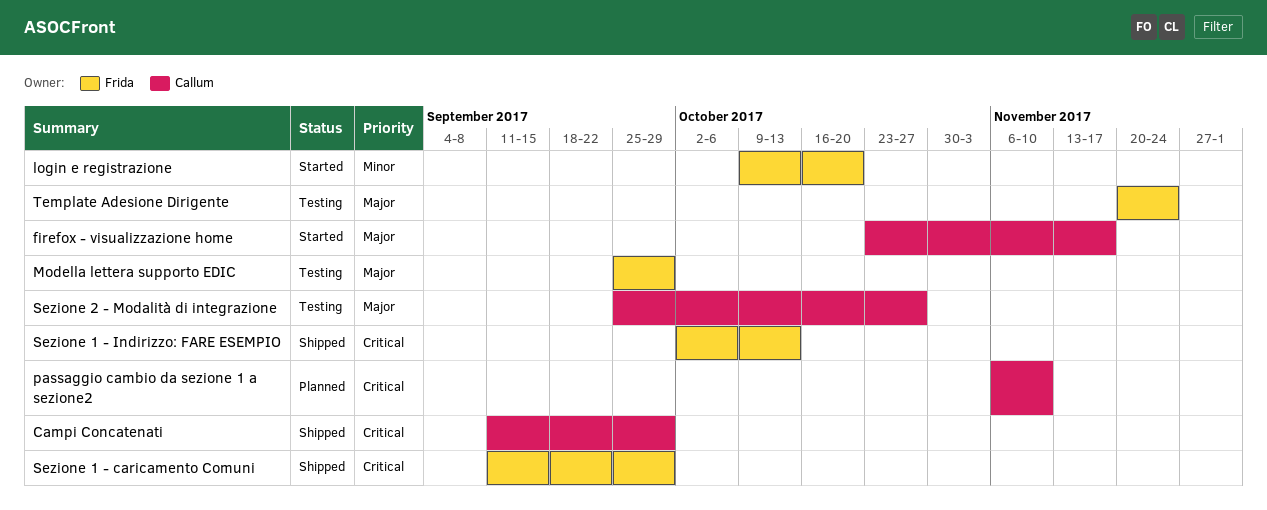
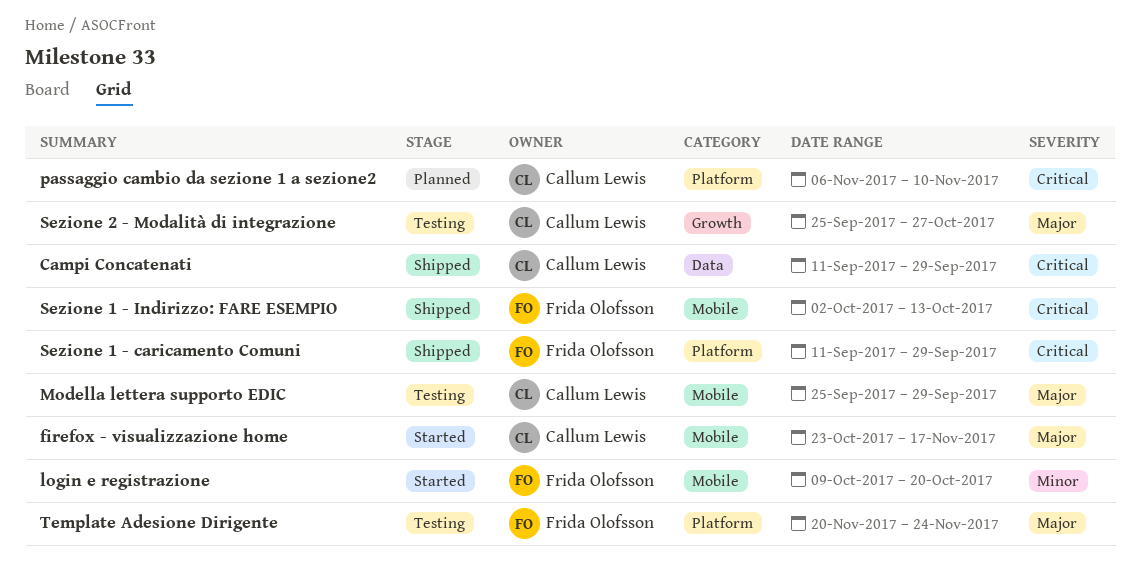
Modella lettera supporto EDIC, owner: Frida Olofsson -> Callum Lewis

